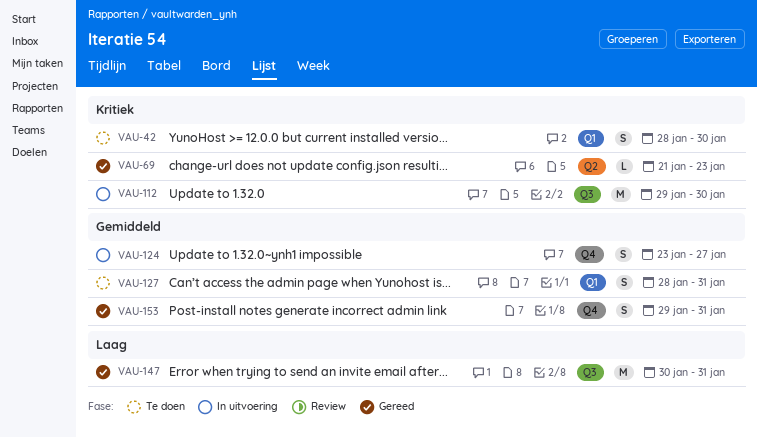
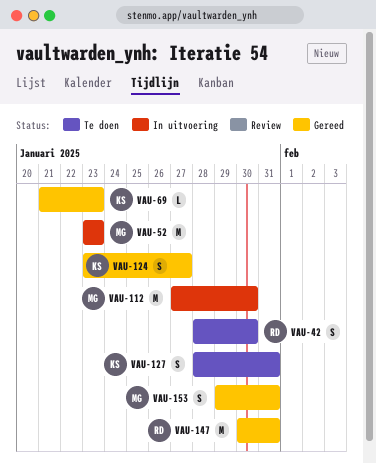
VAU-52: none -> present
VAU-112, start: Jan 29 -> Jan 27
VAU-124, status: In uitvoering -> Gereed

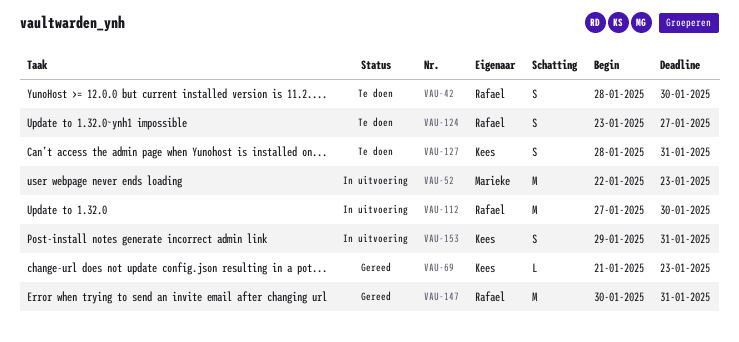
VAU-52, start: Jan 23 -> Jan 22
VAU-112, owner: Marieke -> Rafael
VAU-124, status: Gereed -> Te doen
VAU-124, owner: Kees -> Rafael
VAU-153, status: Gereed -> In uitvoering
VAU-153, owner: Marieke -> Kees

